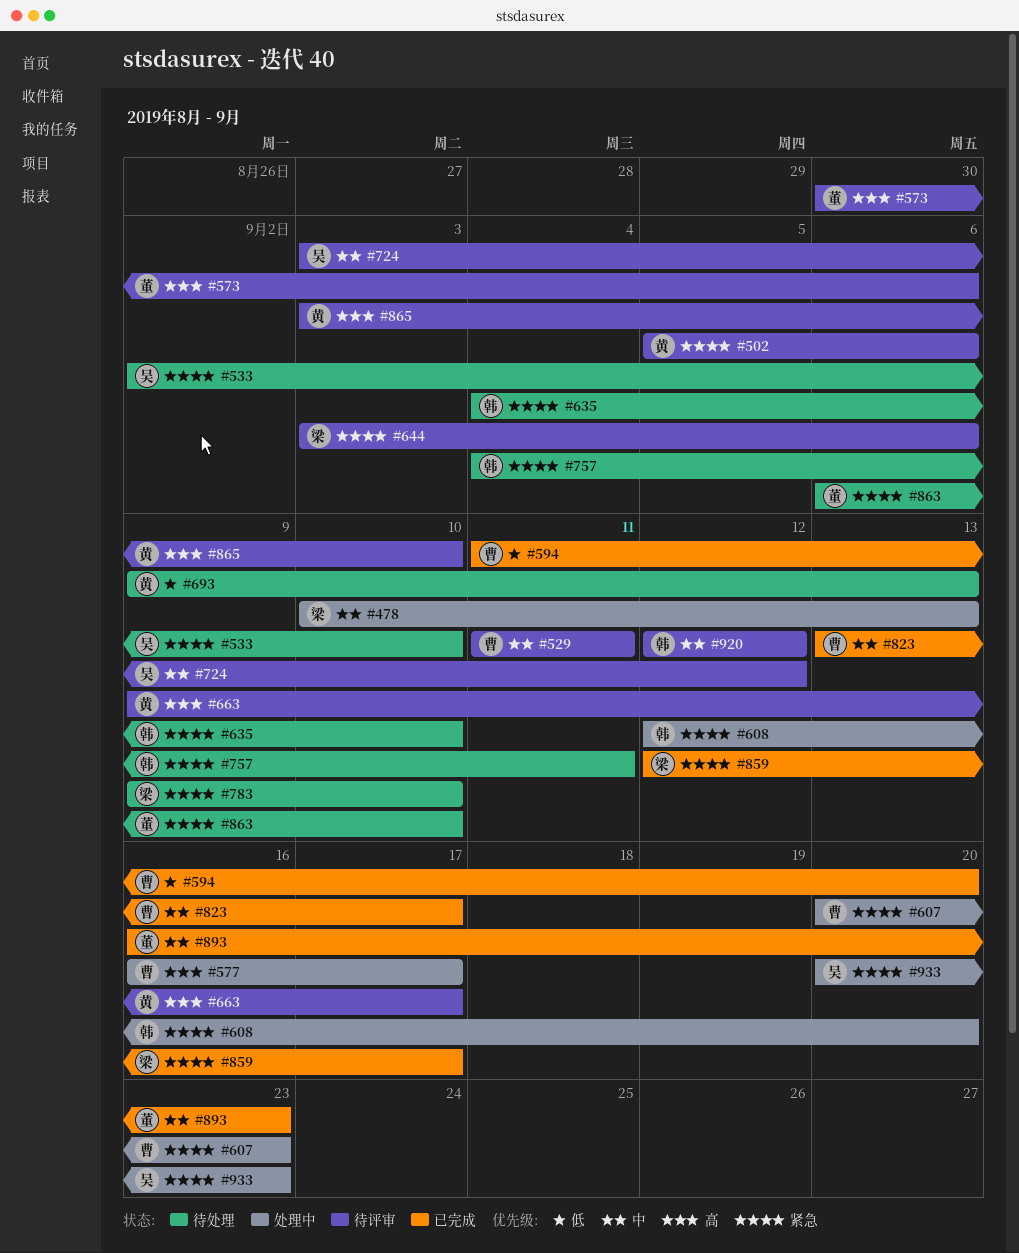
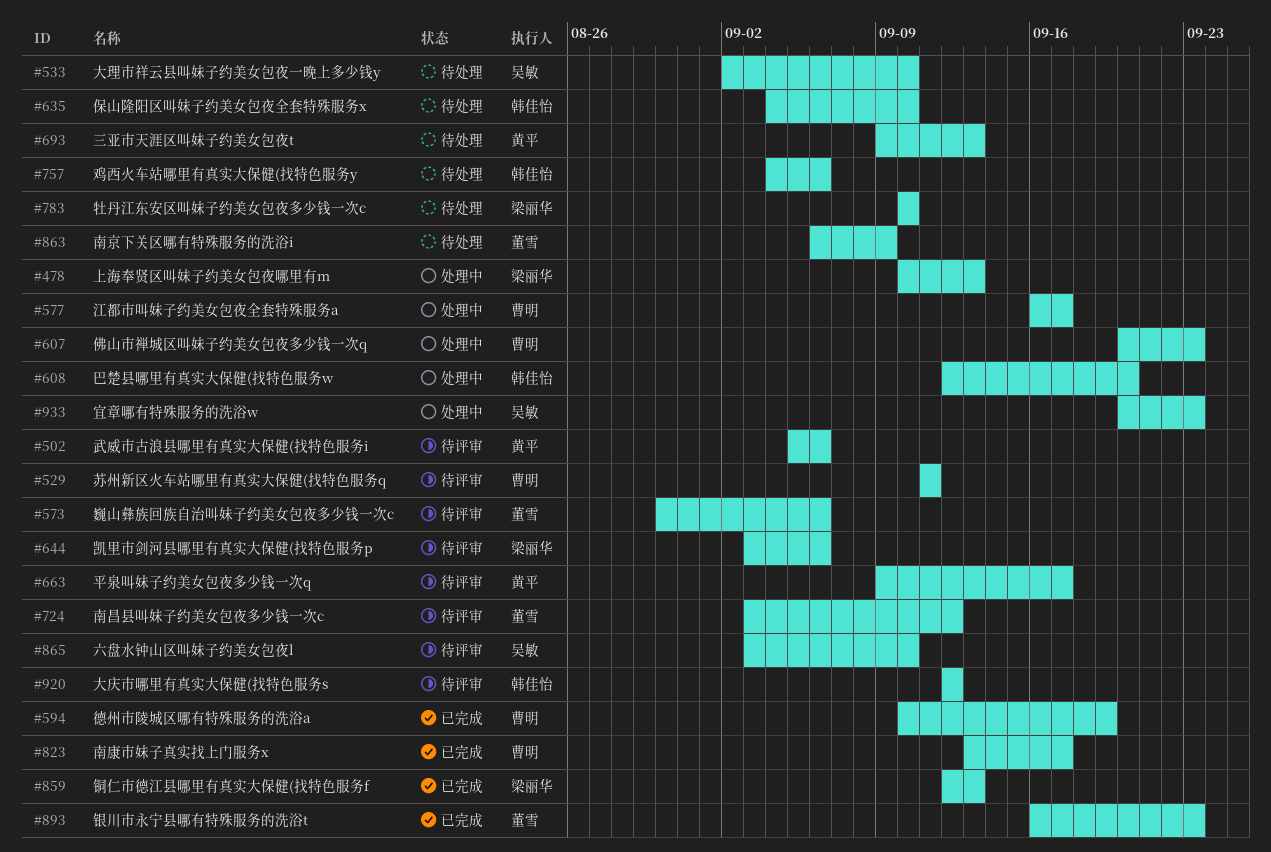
#594, start: Sep 11 -> Sep 10
#594, due: Sep 20 -> Sep 19
#724, owner: 吴敏 -> 董雪
#757, due: Sep 11 -> Sep 6
#783, start: Sep 9 -> Sep 10
#859, due: Sep 17 -> Sep 13
#863, due: Sep 10 -> Sep 9
#865, owner: 黄平 -> 吴敏

